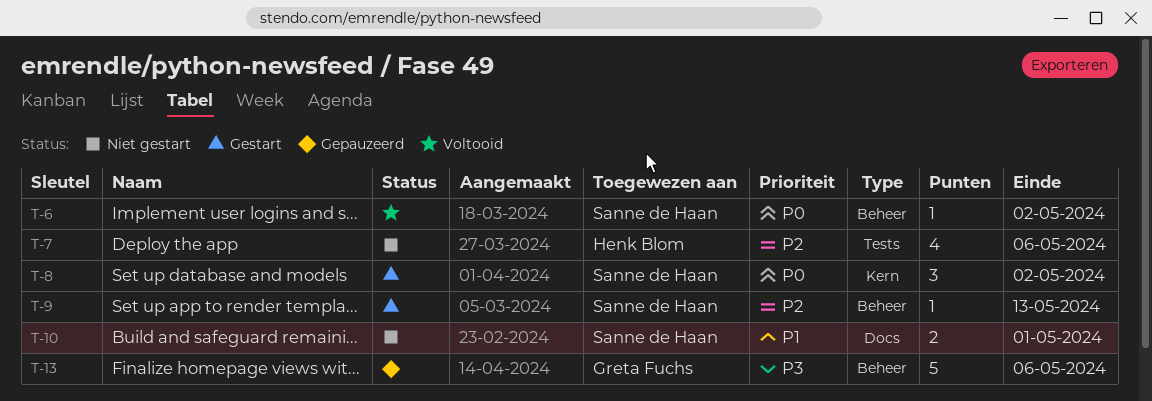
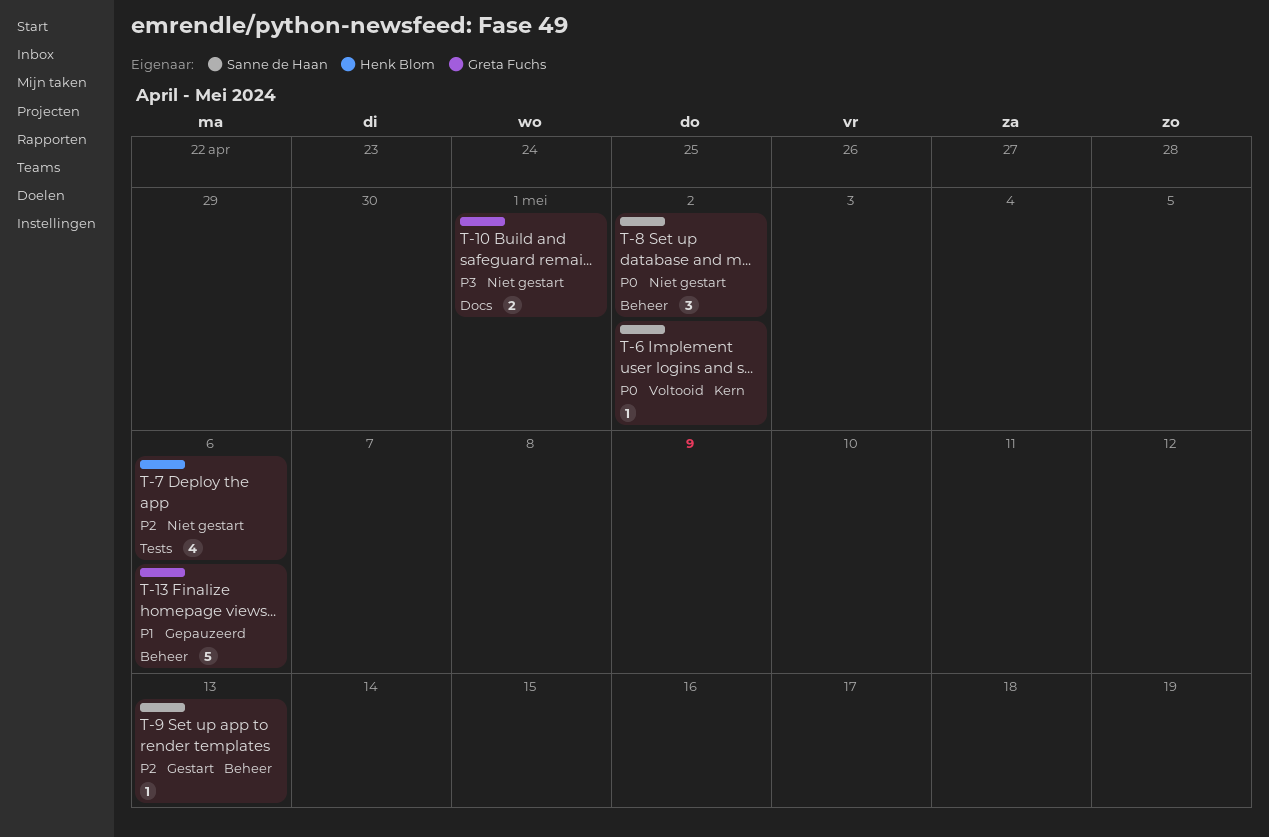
T-6, label: Beheer -> Kern
T-8, status: Gestart -> Niet gestart
T-8, label: Kern -> Beheer
T-10, owner: Sanne de Haan -> Greta Fuchs
T-10, priority: P1 -> P3
T-13, priority: P3 -> P1

